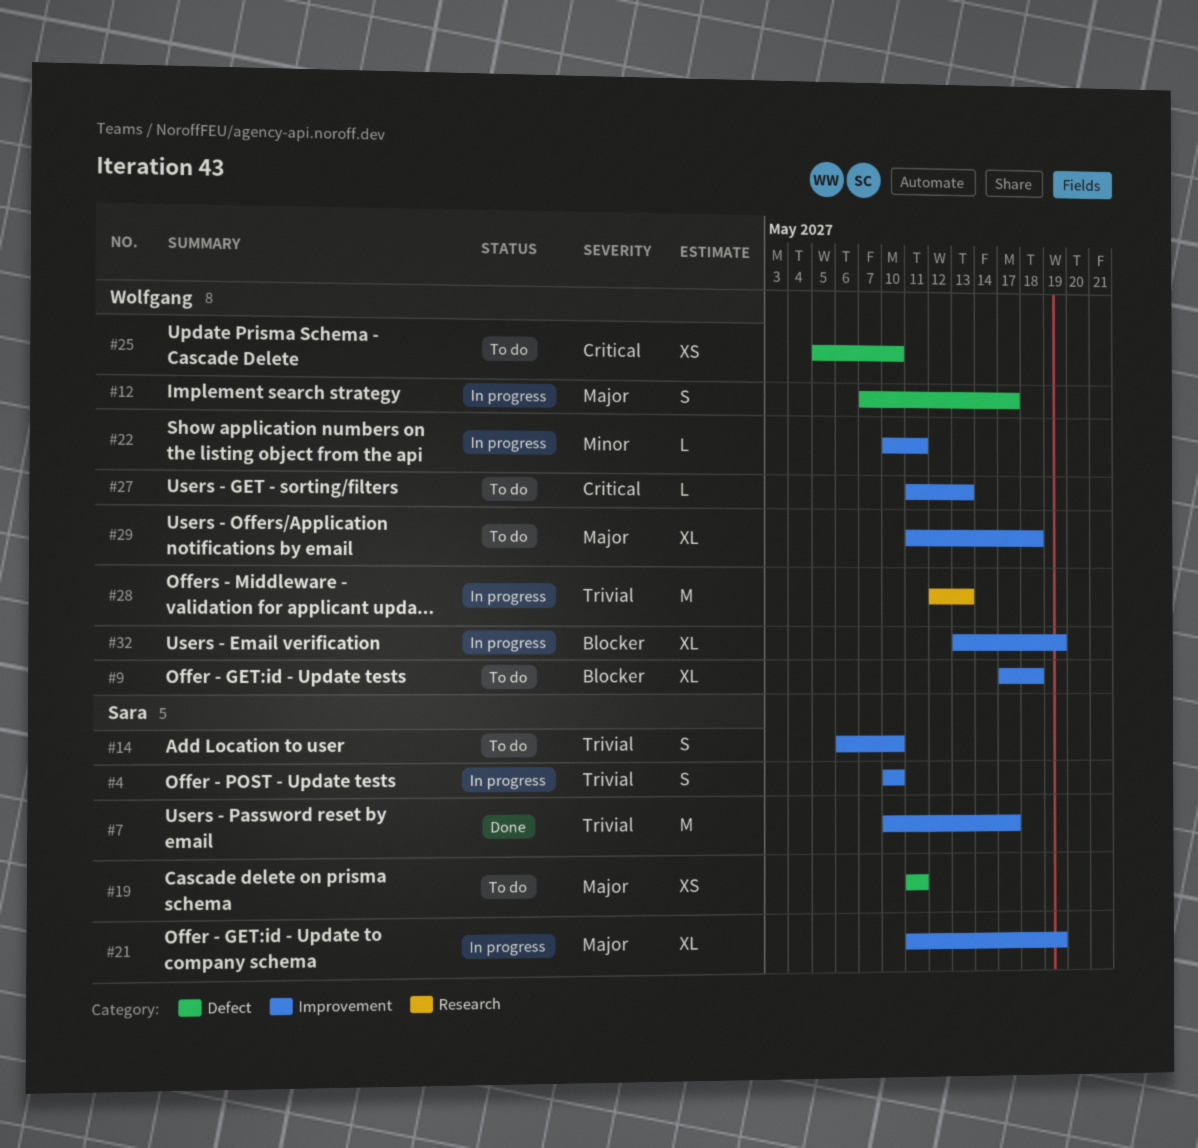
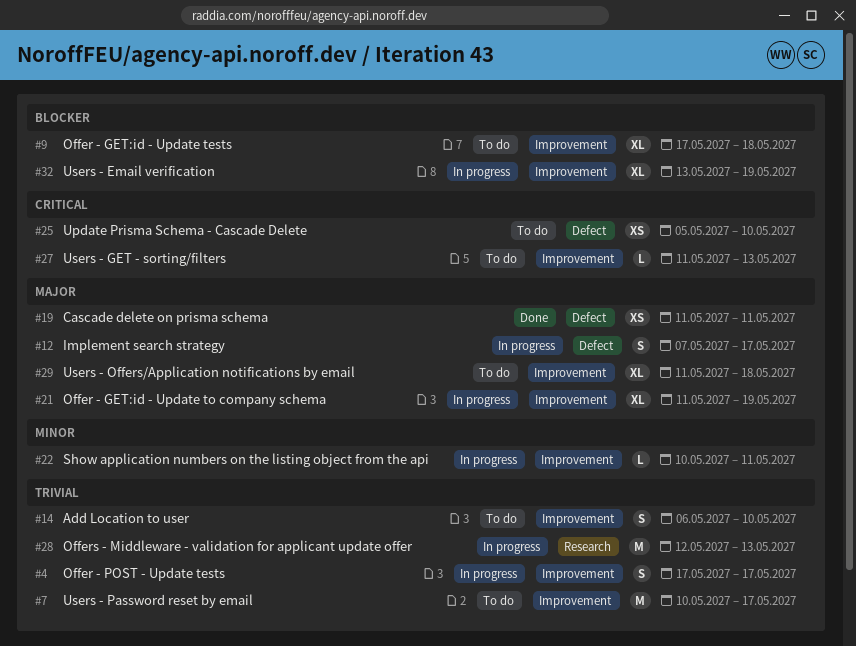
#4, start: May 10 -> May 17
#4, due: May 10 -> May 17
#7, status: Done -> To do
#19, status: To do -> Done

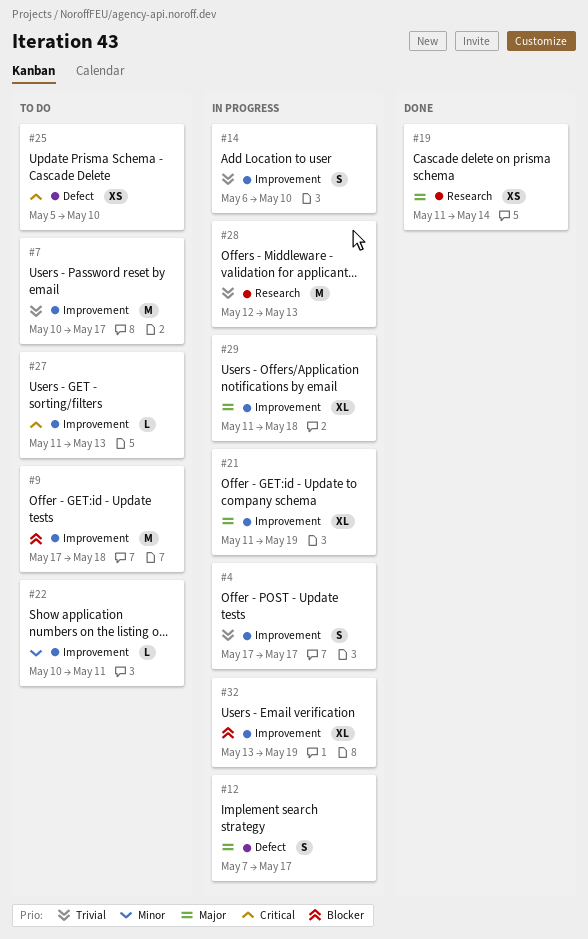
#9, estimate: XL -> M
#14, status: To do -> In progress
#19, label: Defect -> Research
#19, due: May 11 -> May 14
#22, status: In progress -> To do
#29, status: To do -> In progress

